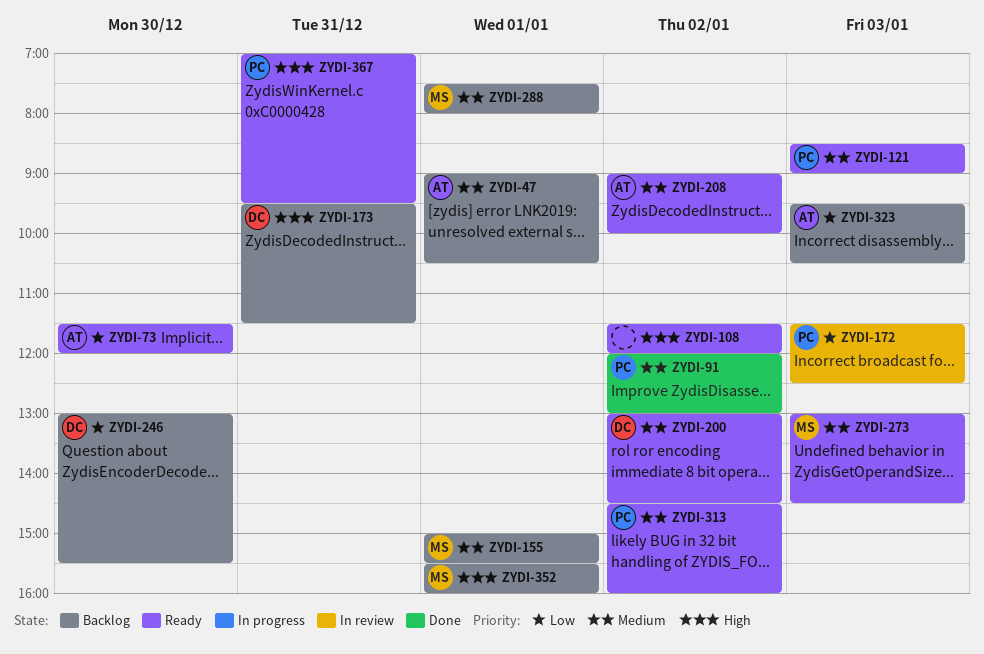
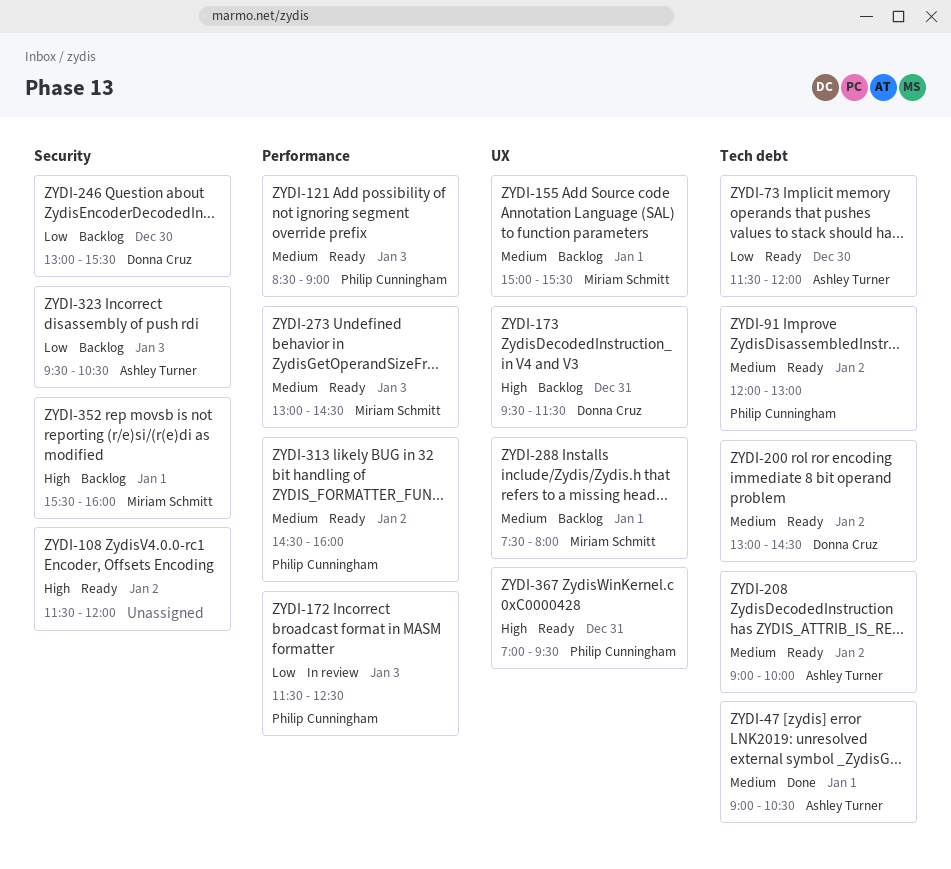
ZYDI-47, status: Backlog -> Done
ZYDI-91, status: Done -> Ready

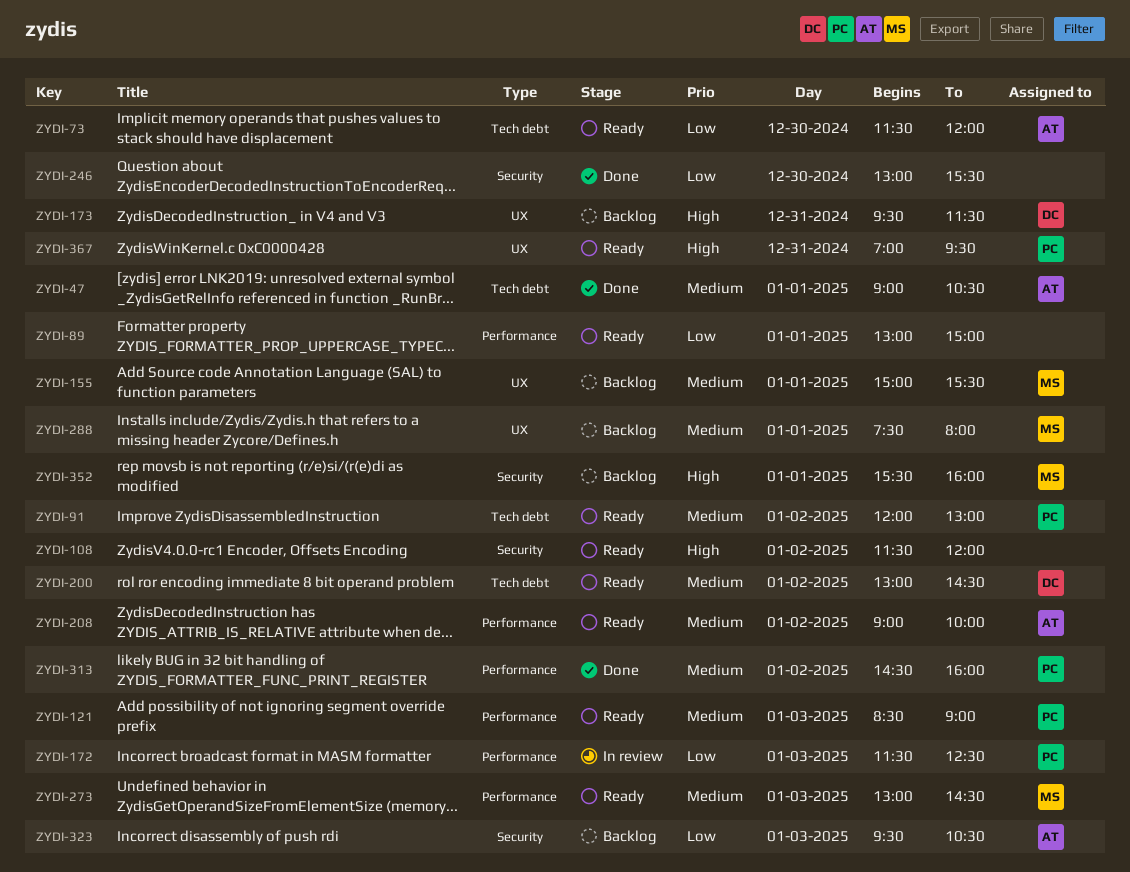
ZYDI-89: none -> present
ZYDI-208, label: Tech debt -> Performance
ZYDI-246, status: Backlog -> Done
ZYDI-246, owner: Donna Cruz -> none
ZYDI-313, status: Ready -> Done

